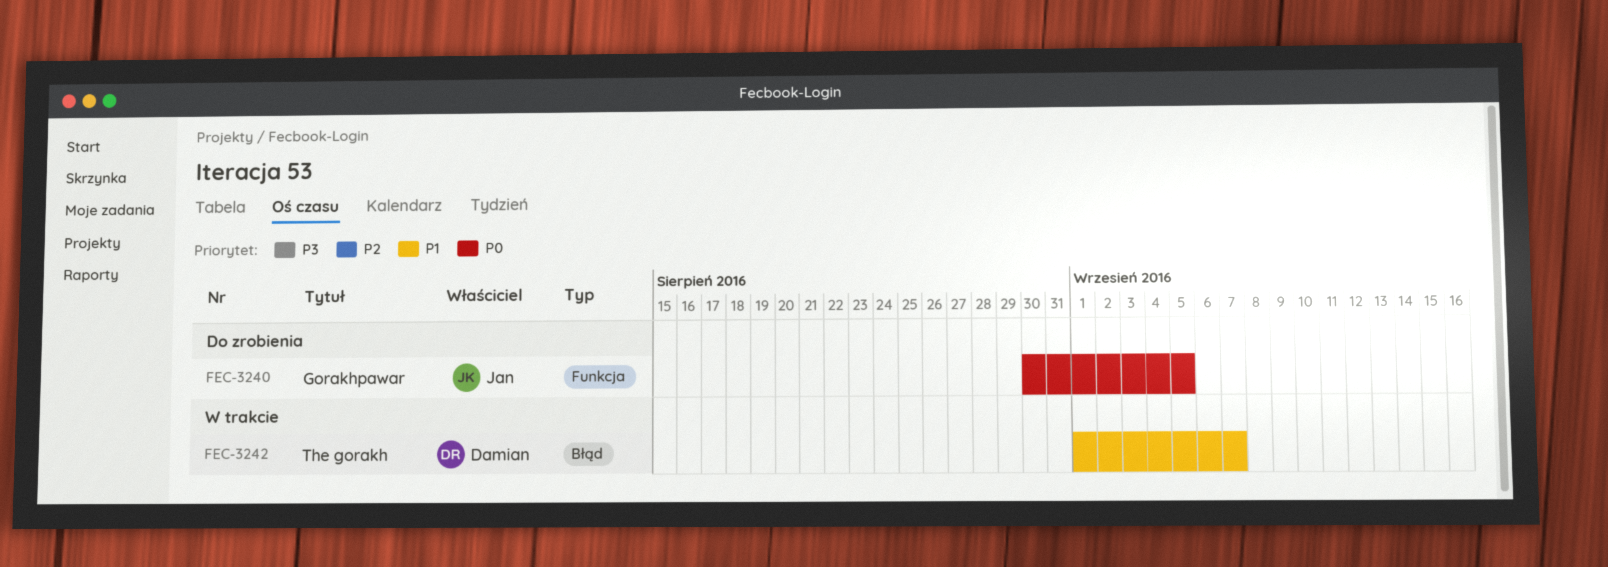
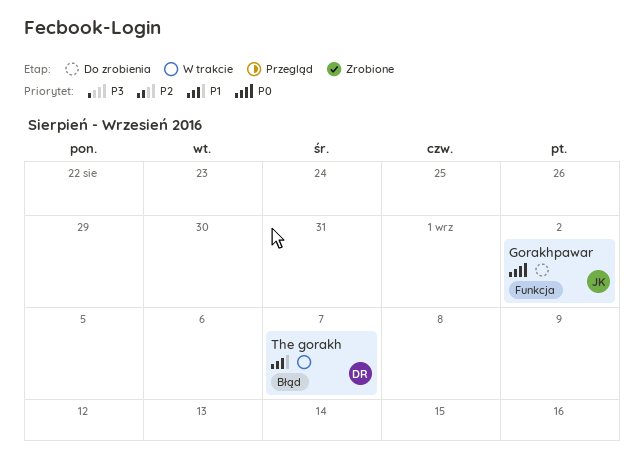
Gorakhpawar, due: Sep 5 -> Sep 2

